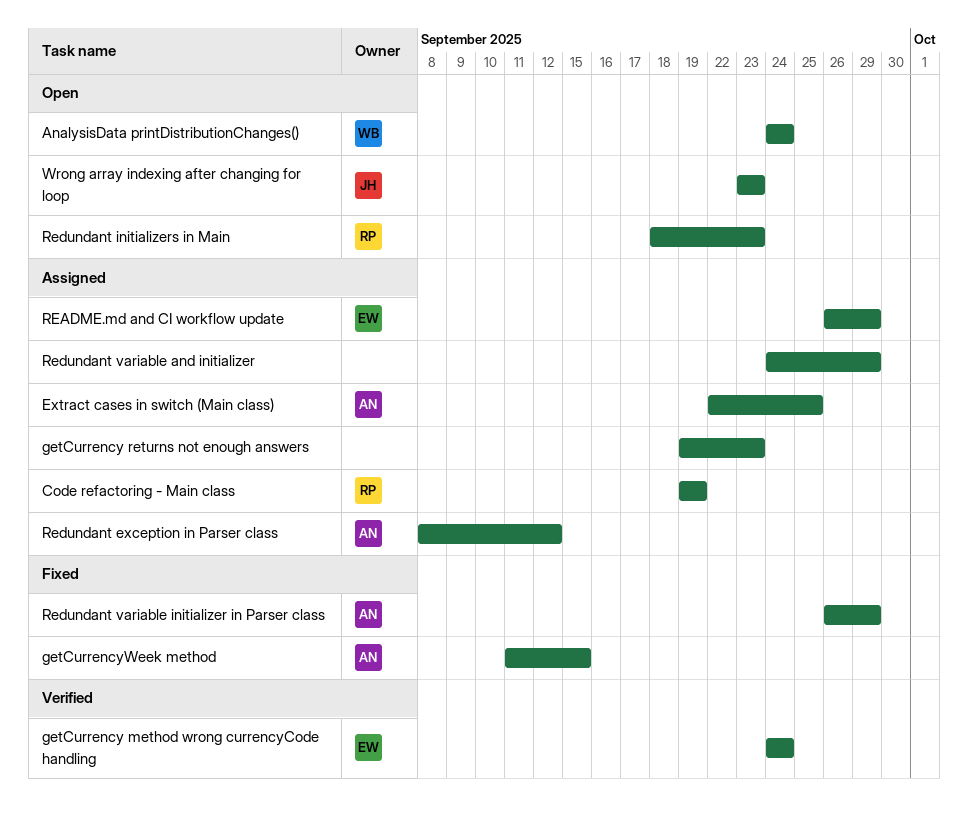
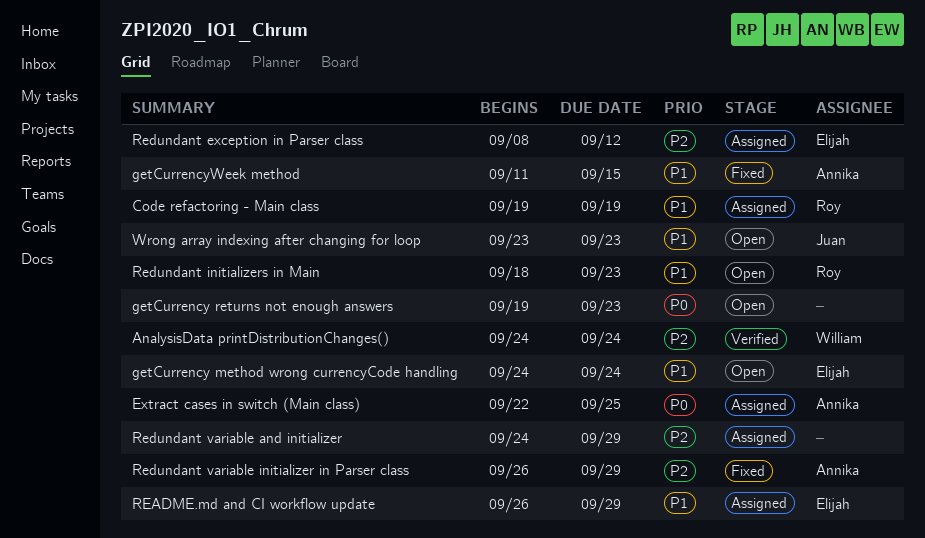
AnalysisData printDistributionChanges(), status: Open -> Verified
getCurrency method wrong currencyCode handling, status: Verified -> Open
getCurrency returns not enough answers, status: Assigned -> Open
Redundant exception in Parser class, owner: Annika -> Elijah

